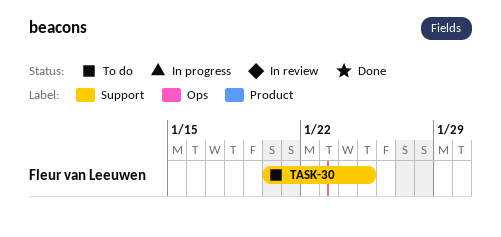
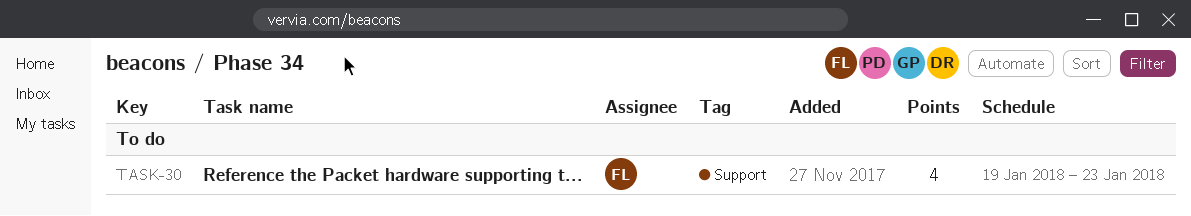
TASK-30, start: Jan 20 -> Jan 19
TASK-30, due: Jan 25 -> Jan 23

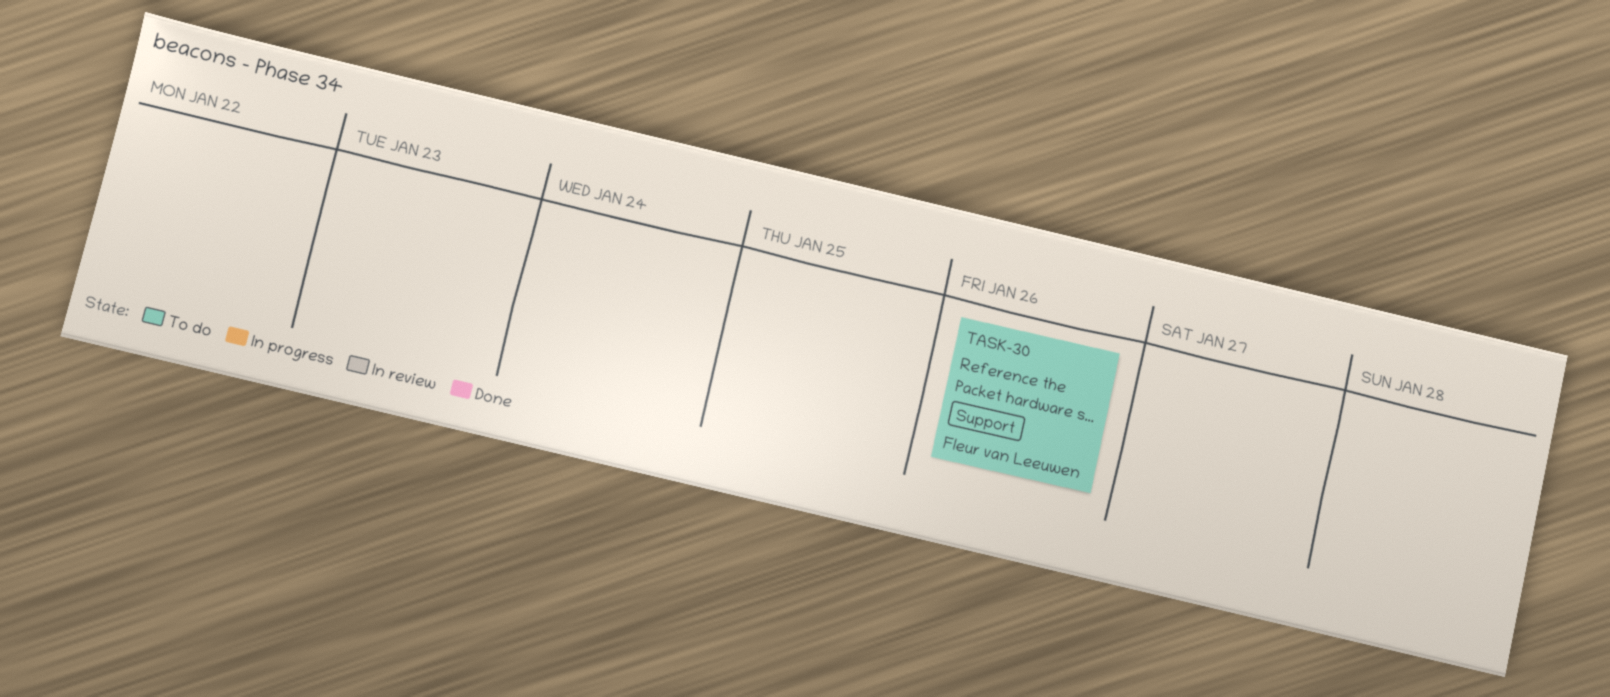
TASK-30, due: Jan 23 -> Jan 26

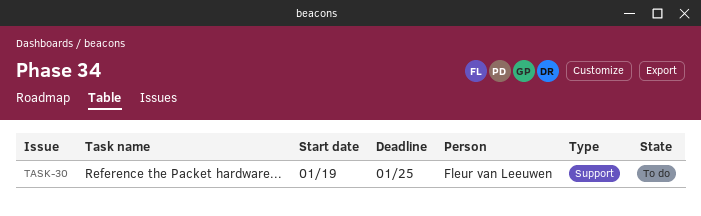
TASK-30, due: Jan 26 -> Jan 25

